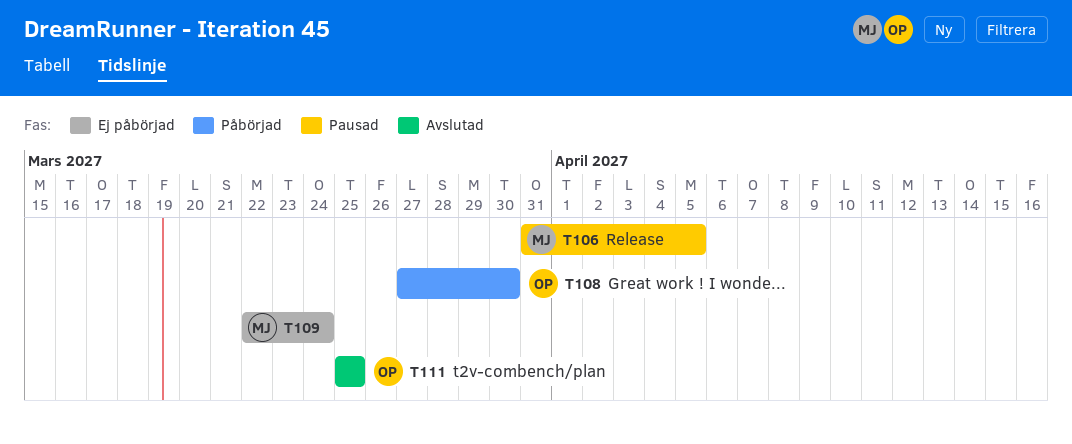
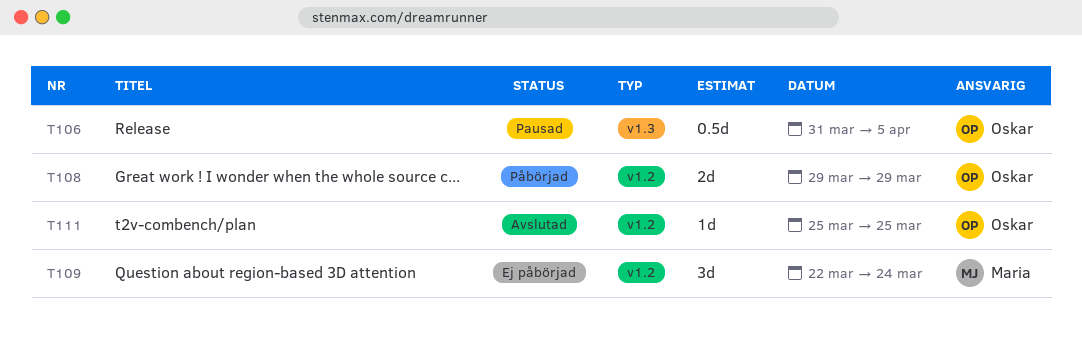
T106, owner: Maria -> Oskar
T108, start: Mar 27 -> Mar 29
T108, due: Mar 30 -> Mar 29

